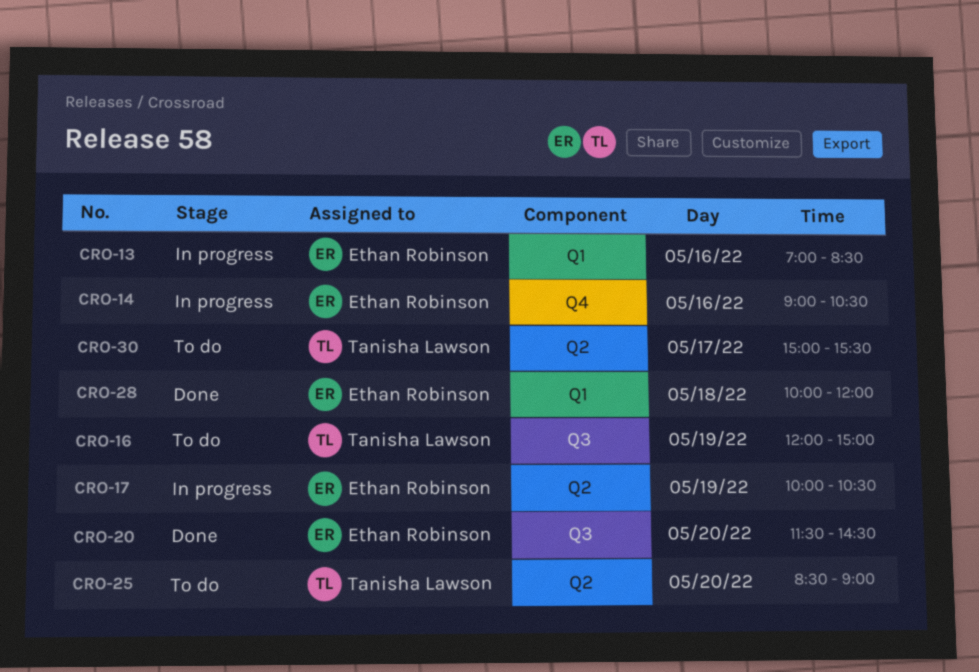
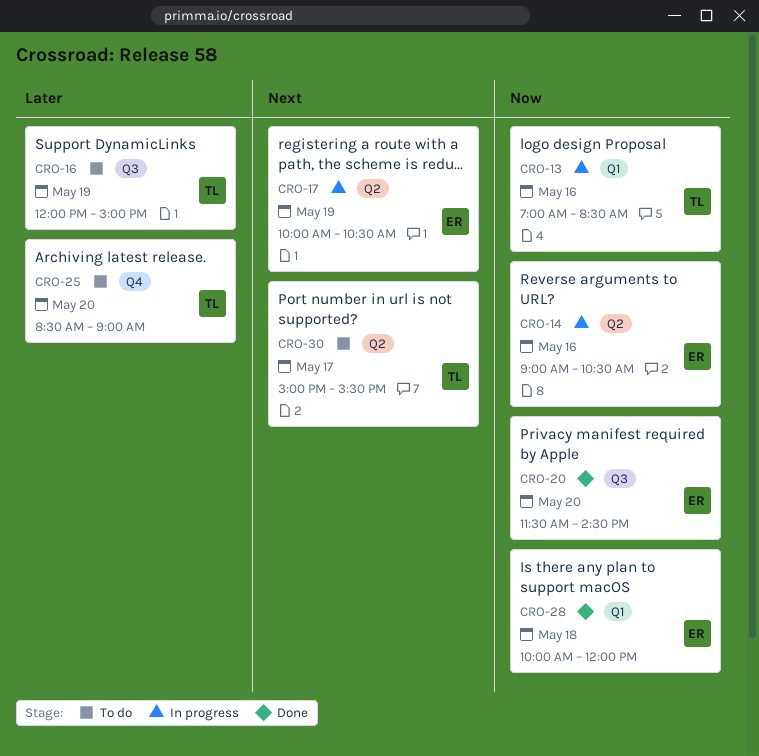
CRO-13, owner: Ethan Robinson -> Tanisha Lawson
CRO-14, label: Q4 -> Q2
CRO-25, label: Q2 -> Q4

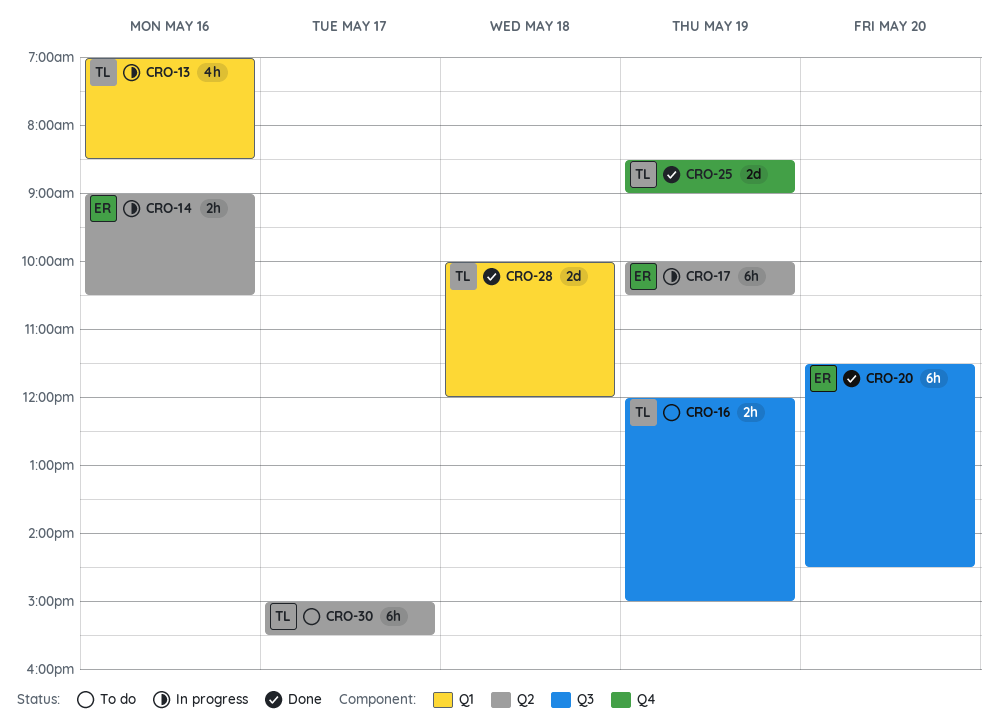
CRO-25, status: To do -> Done
CRO-25, day: May 20 -> May 19
CRO-28, owner: ER -> TL

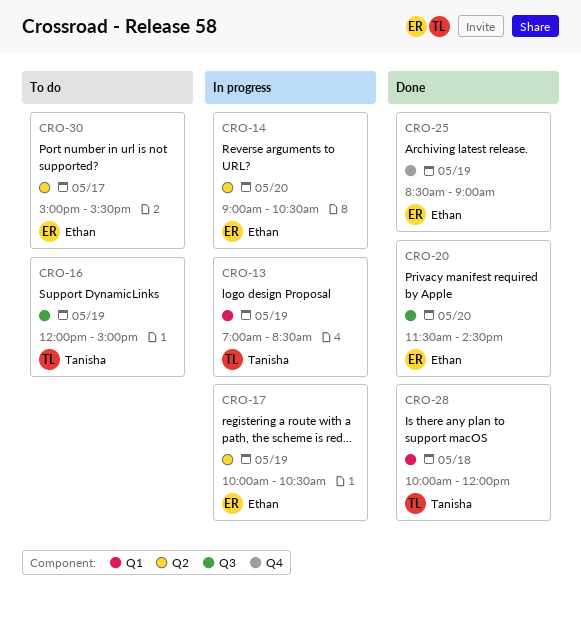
CRO-13, day: May 16 -> May 19
CRO-14, day: May 16 -> May 20
CRO-25, owner: Tanisha -> Ethan
CRO-30, owner: Tanisha -> Ethan

